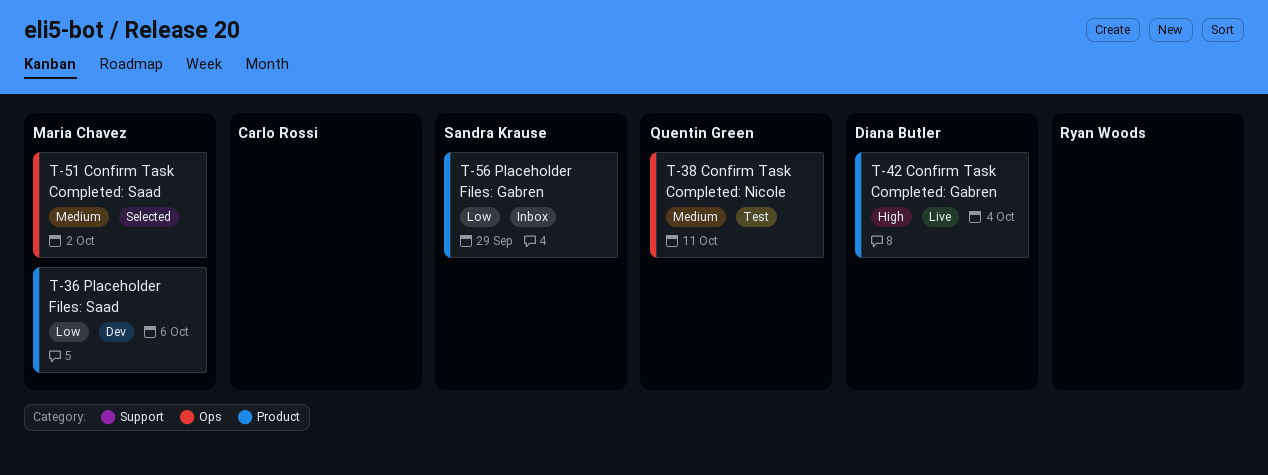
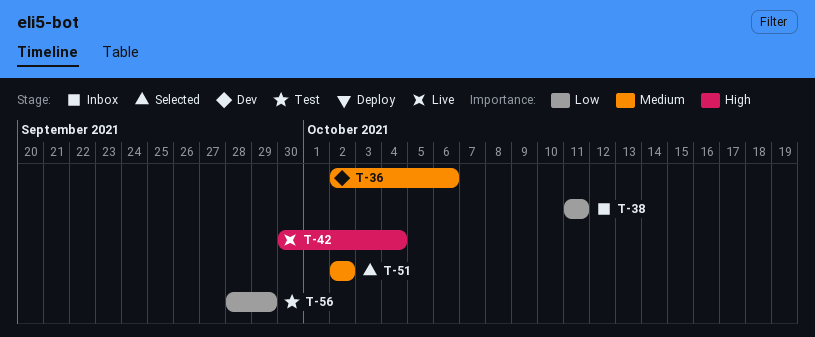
T-36, priority: Low -> Medium
T-38, status: Test -> Inbox
T-38, priority: Medium -> Low
T-56, status: Inbox -> Test

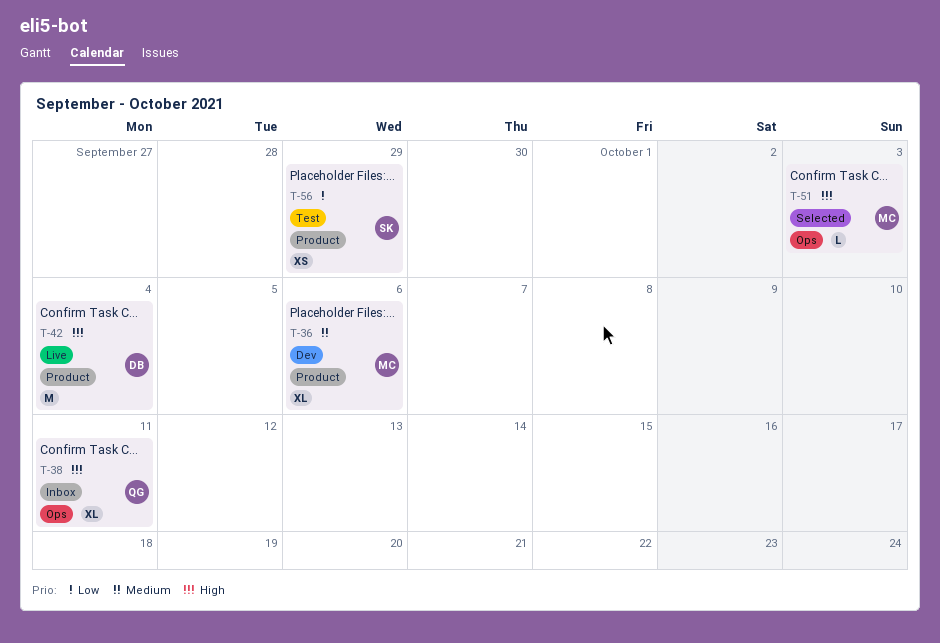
T-38, priority: Low -> High
T-51, priority: Medium -> High
T-51, due: Oct 2 -> Oct 3

